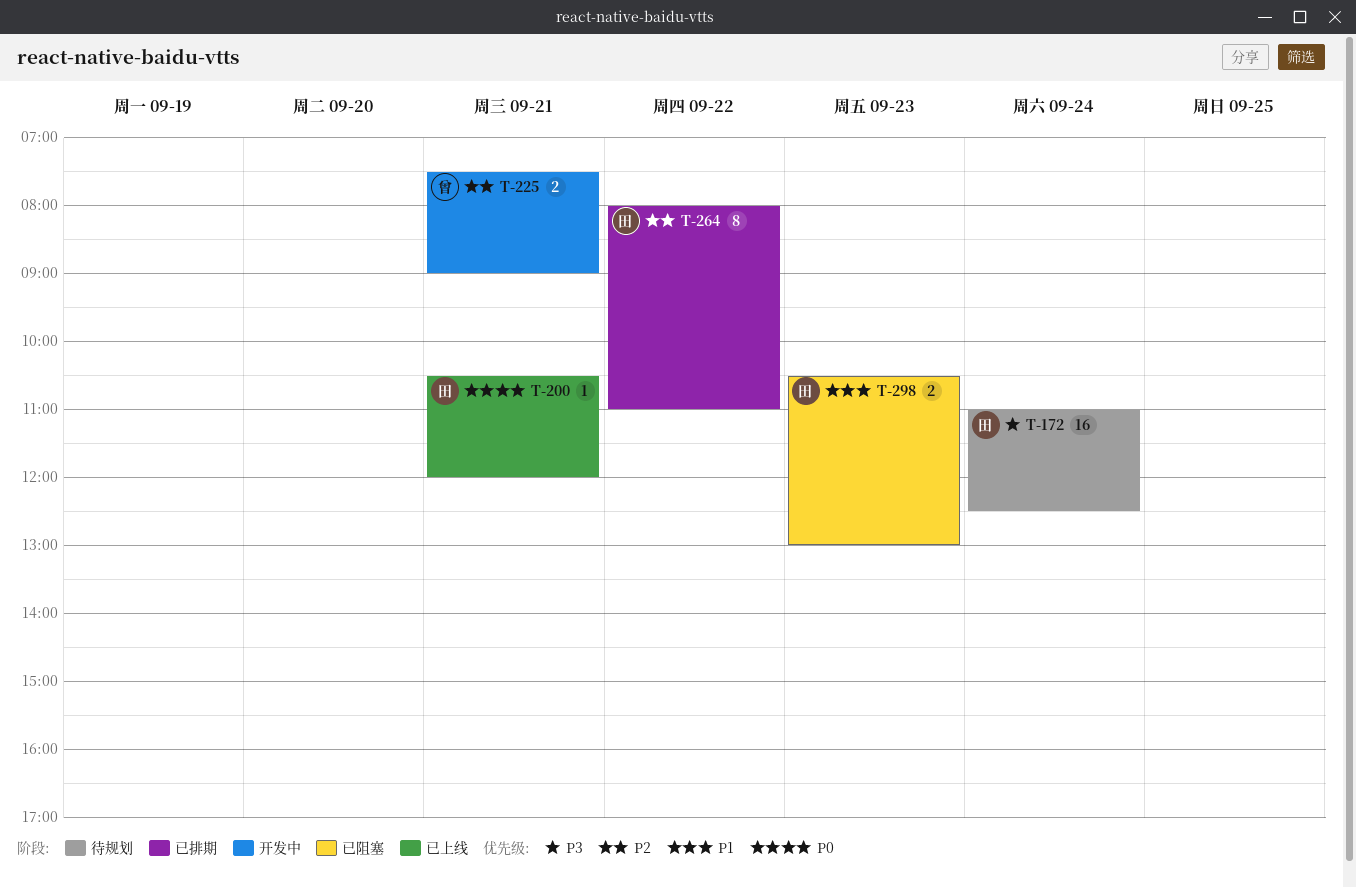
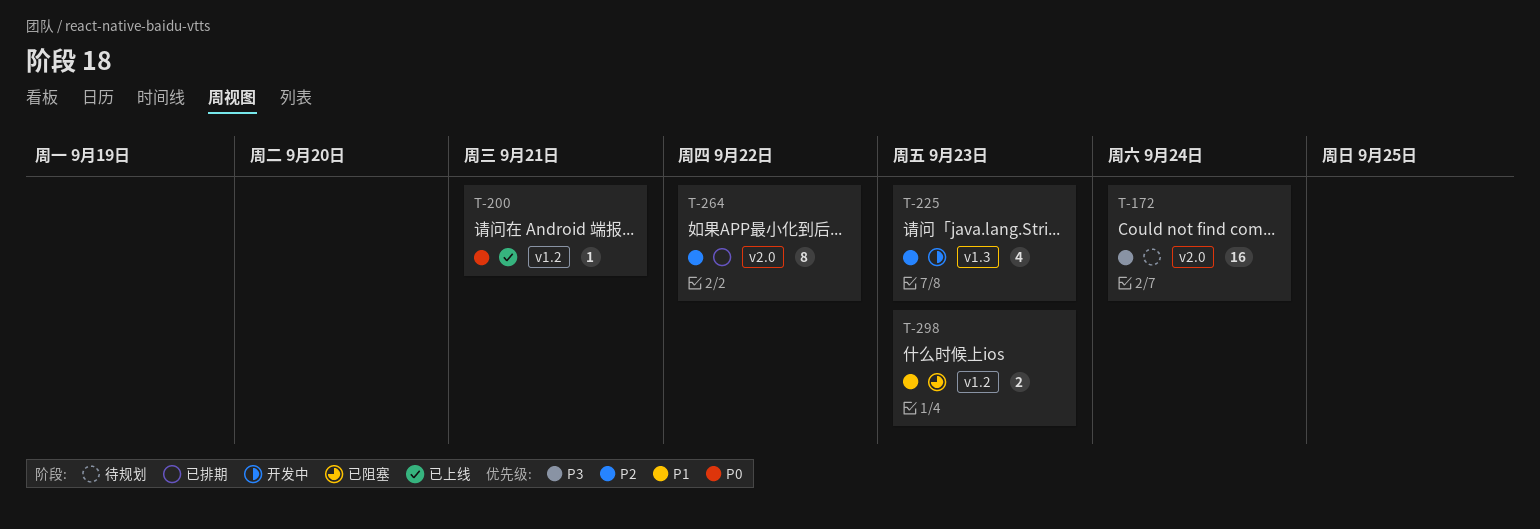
T-225, estimate: 2 -> 4
T-225, day: Sep 21 -> Sep 23

